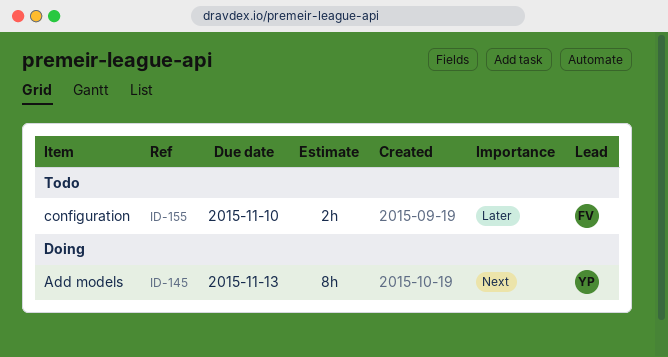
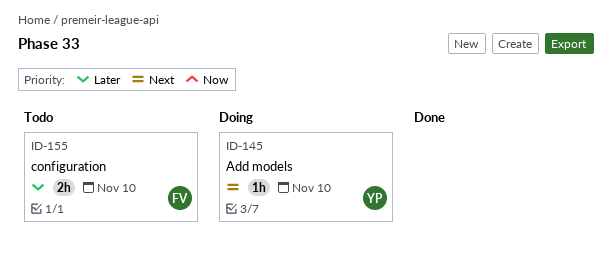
ID-145, estimate: 8h -> 1h
ID-145, due: Nov 13 -> Nov 10

